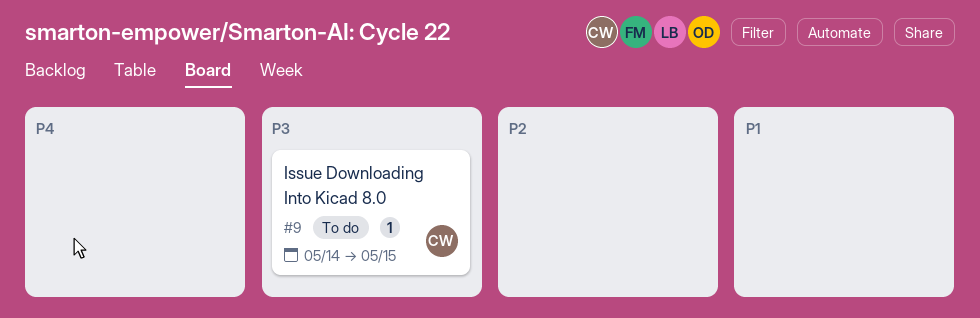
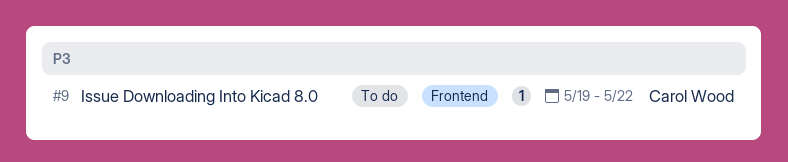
#9, start: May 14 -> May 19
#9, due: May 15 -> May 22

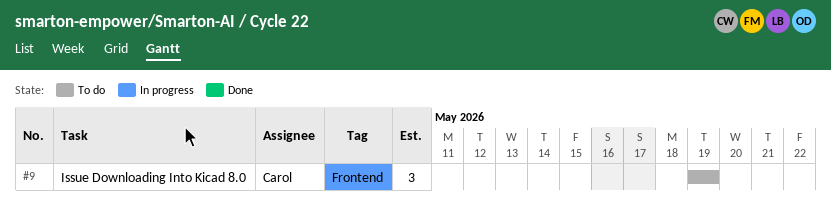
#9, estimate: 1 -> 3
#9, due: May 22 -> May 19

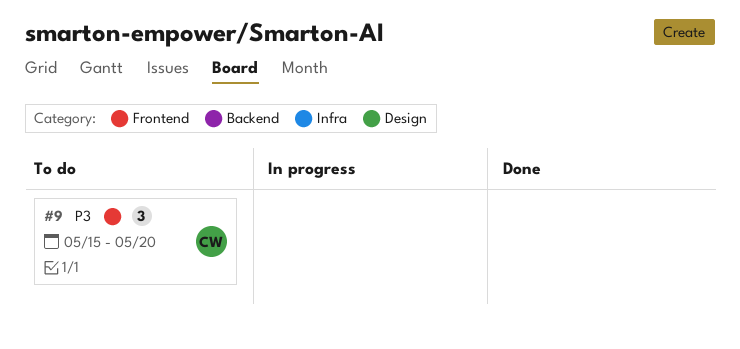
#9, start: May 19 -> May 15
#9, due: May 19 -> May 20

